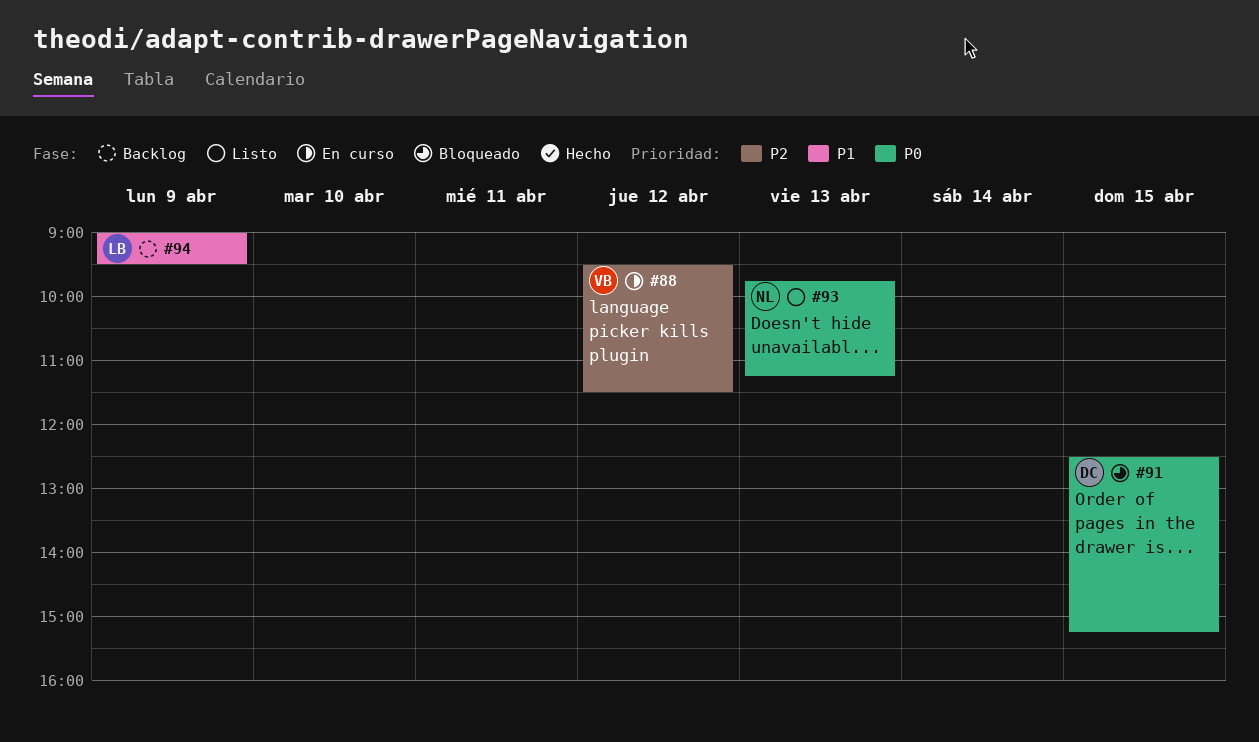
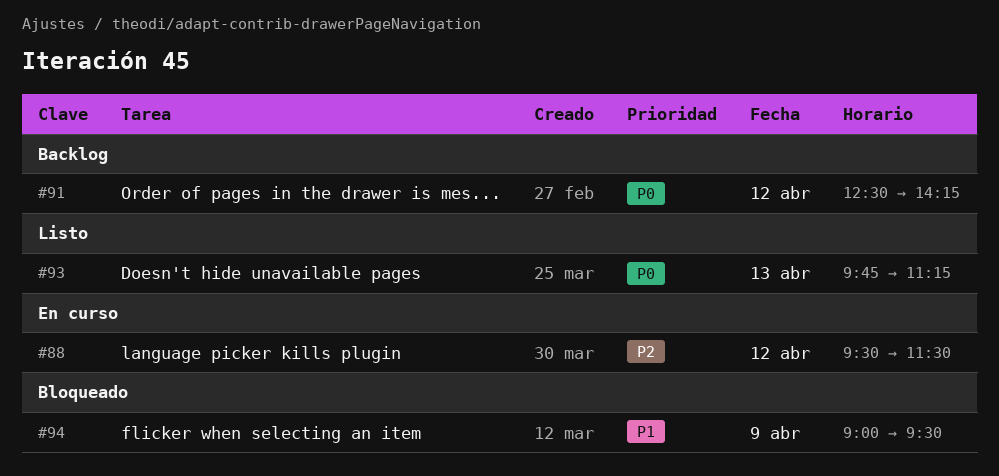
#91, status: Bloqueado -> Backlog
#91, day: Apr 15 -> Apr 12
#91, ends: 15:15 -> 14:15
#94, status: Backlog -> Bloqueado

